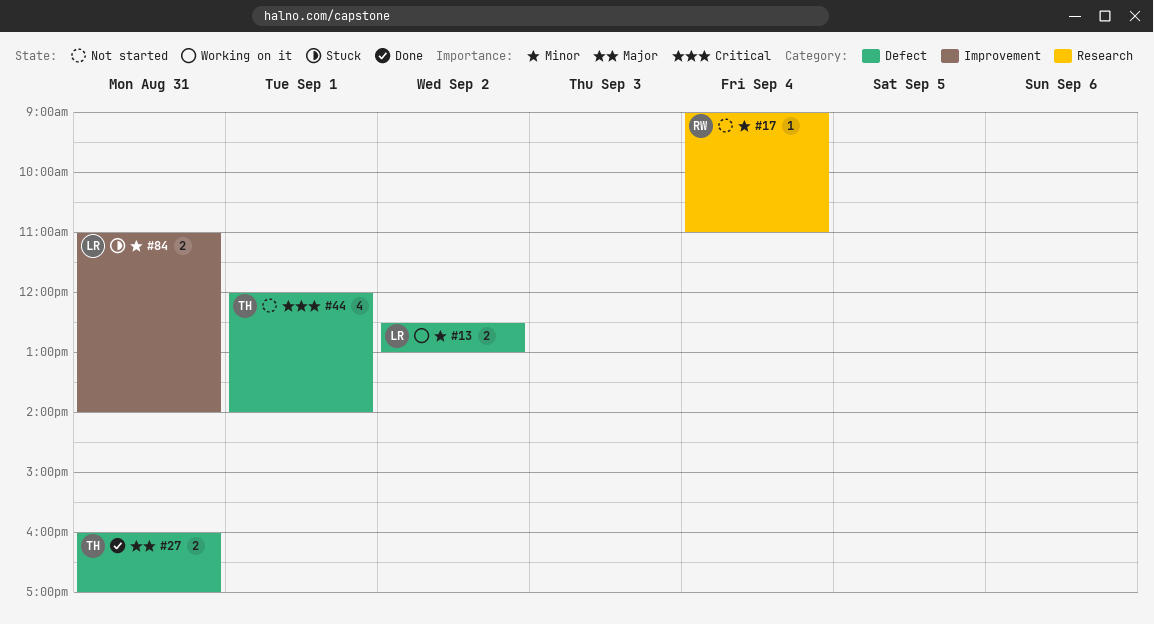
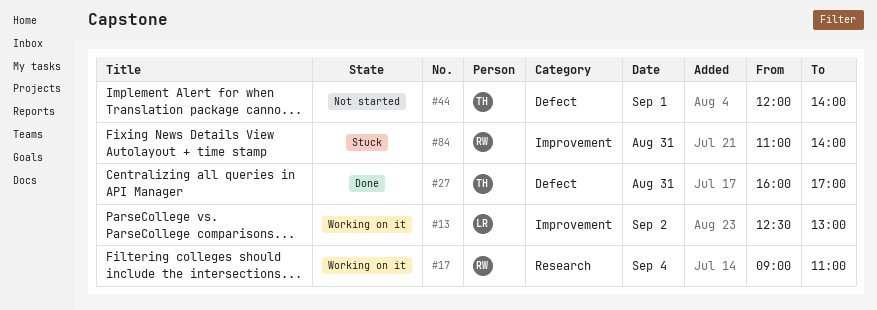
#13, label: Defect -> Improvement
#17, status: Not started -> Working on it
#84, owner: LR -> RW

